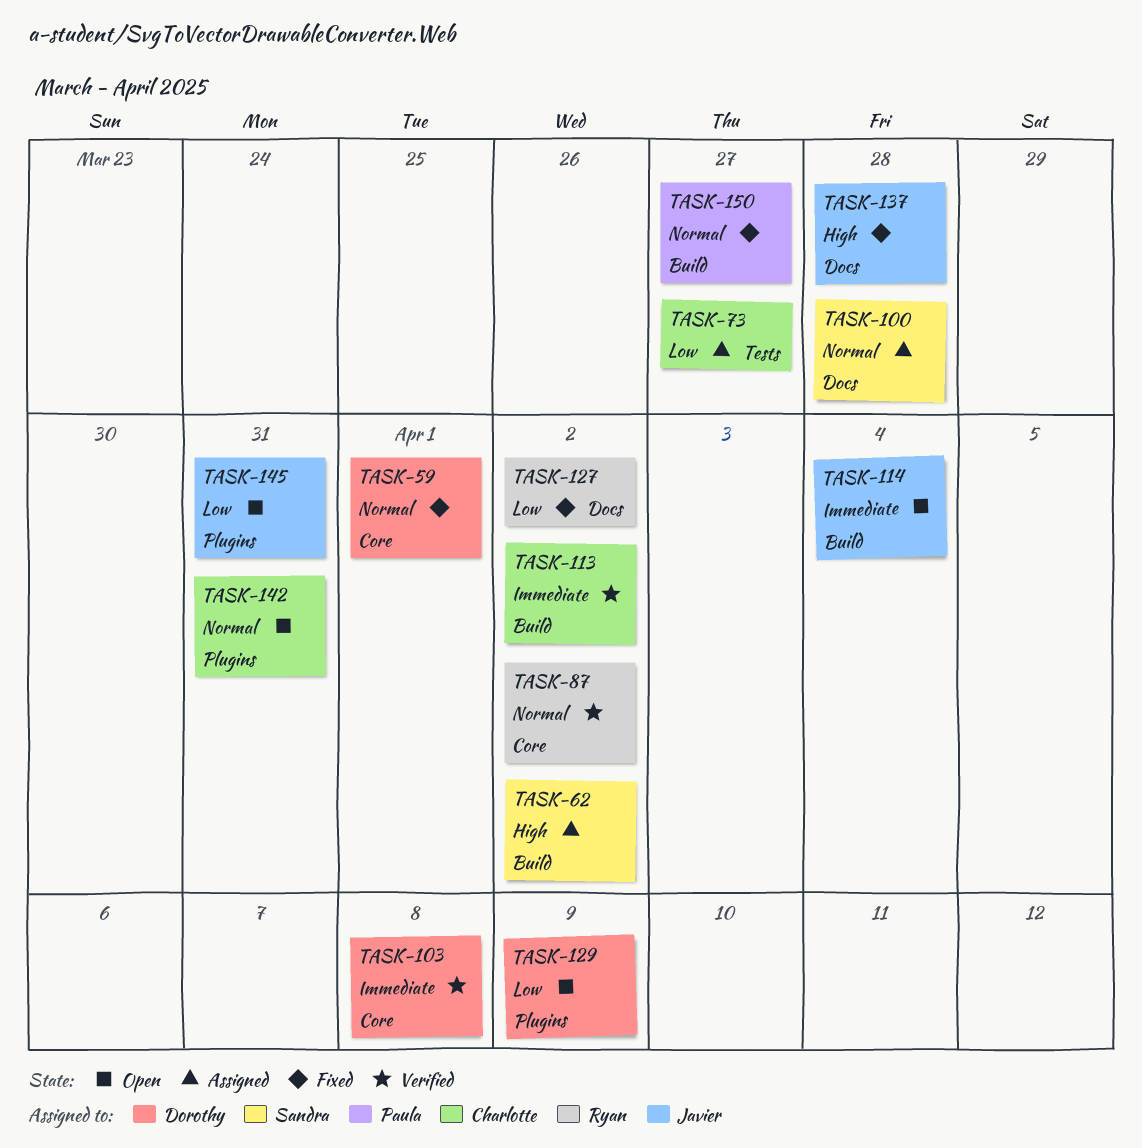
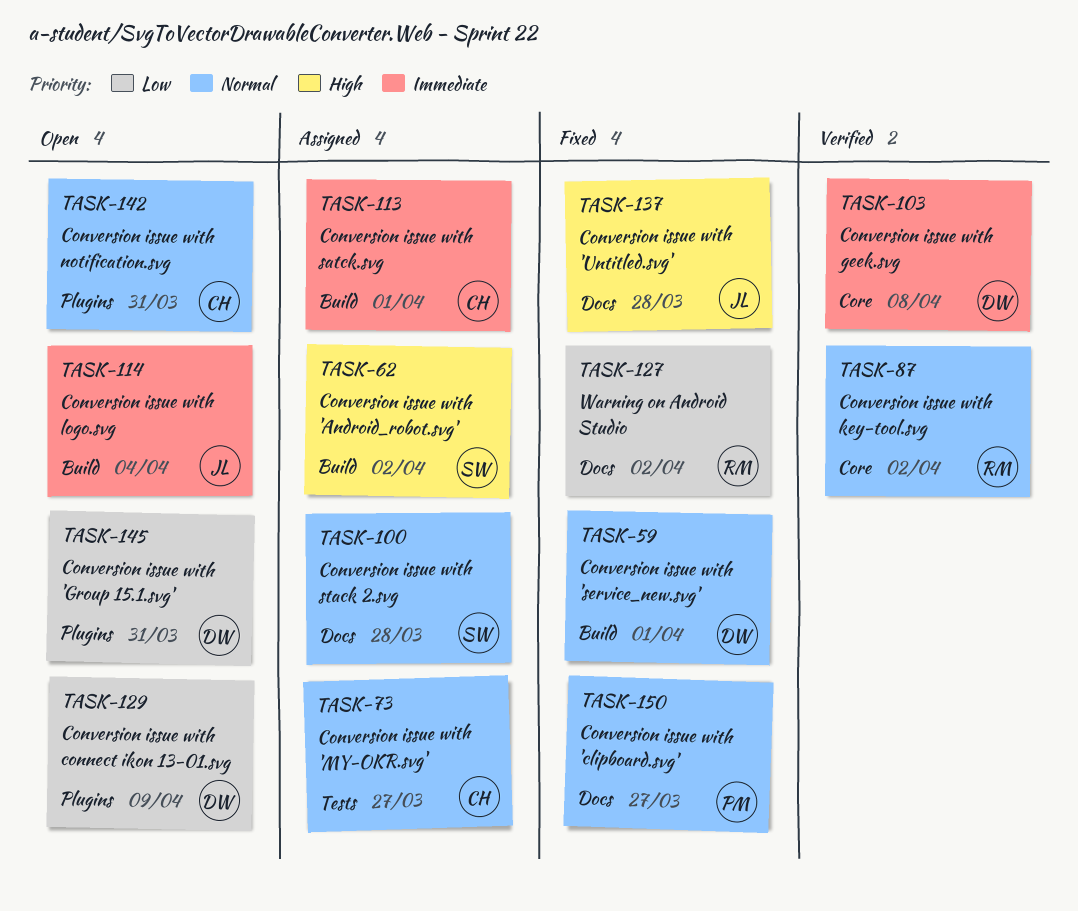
TASK-59, label: Core -> Build
TASK-73, priority: Low -> Normal
TASK-113, status: Verified -> Assigned
TASK-113, due: Apr 2 -> Apr 1
TASK-145, owner: Javier -> Dorothy
TASK-150, label: Build -> Docs

